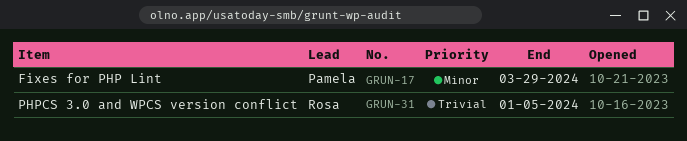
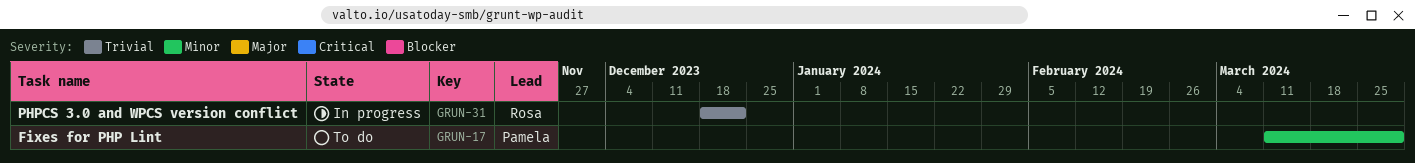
GRUN-31, due: Jan 5 -> Dec 22

